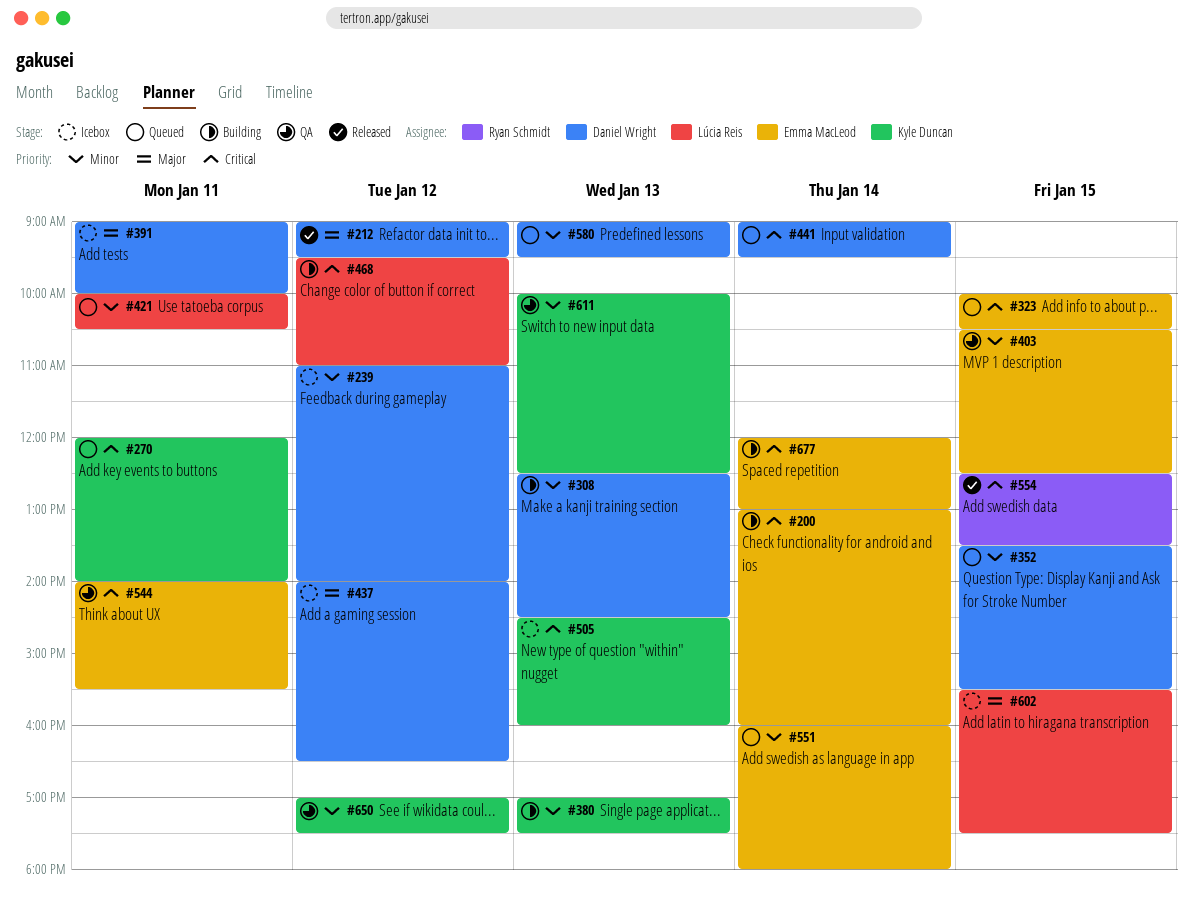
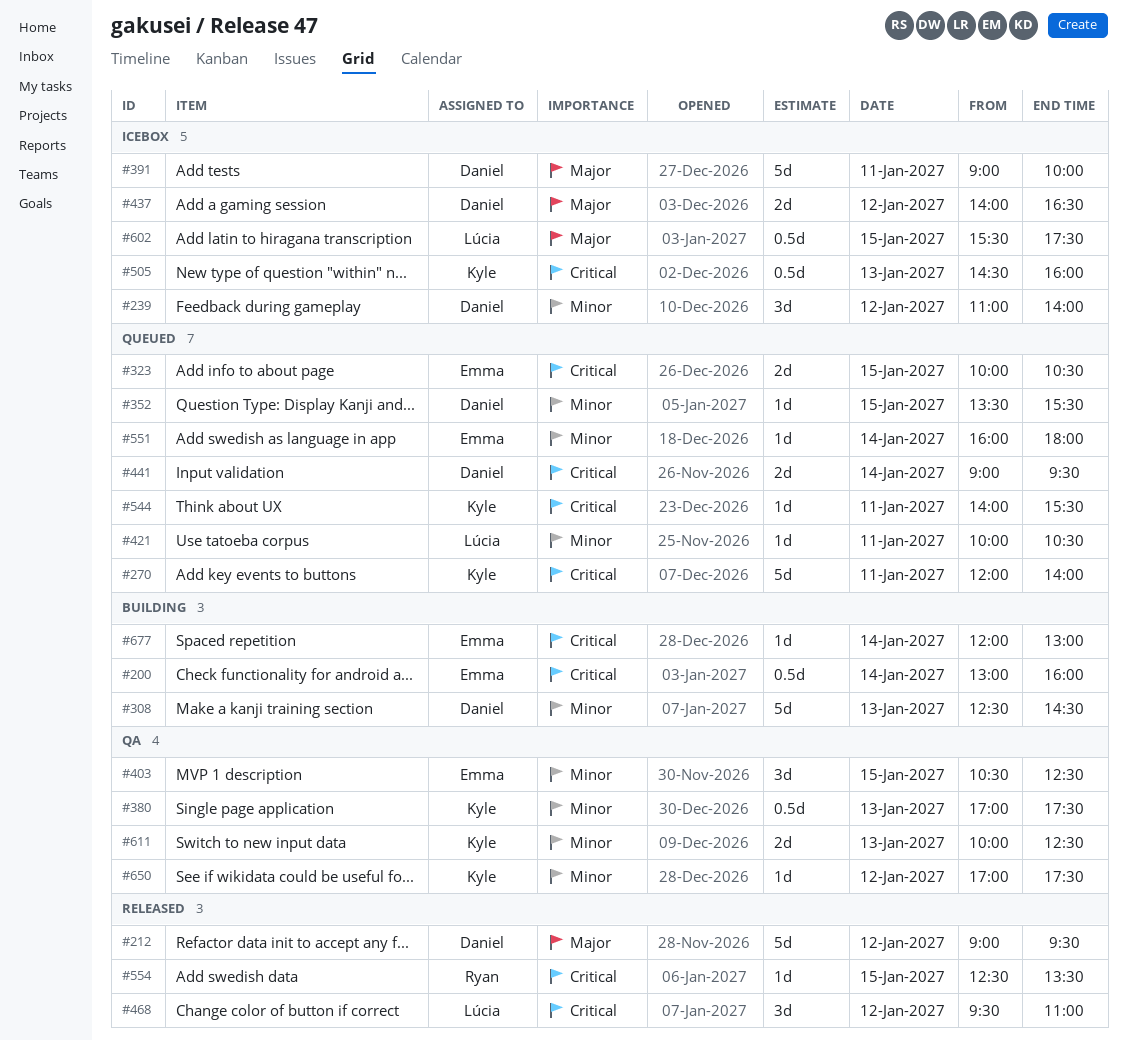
#380, status: Building -> QA
#468, status: Building -> Released
#544, status: QA -> Queued
#544, owner: Emma MacLeod -> Kyle Duncan
#580: present -> none

